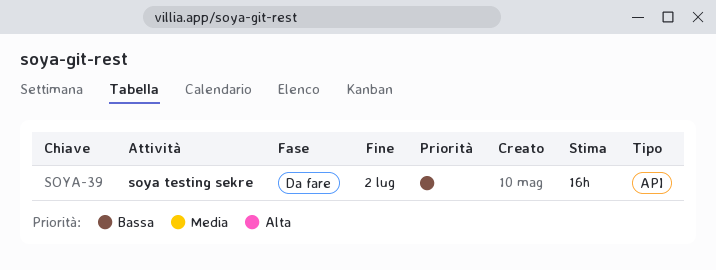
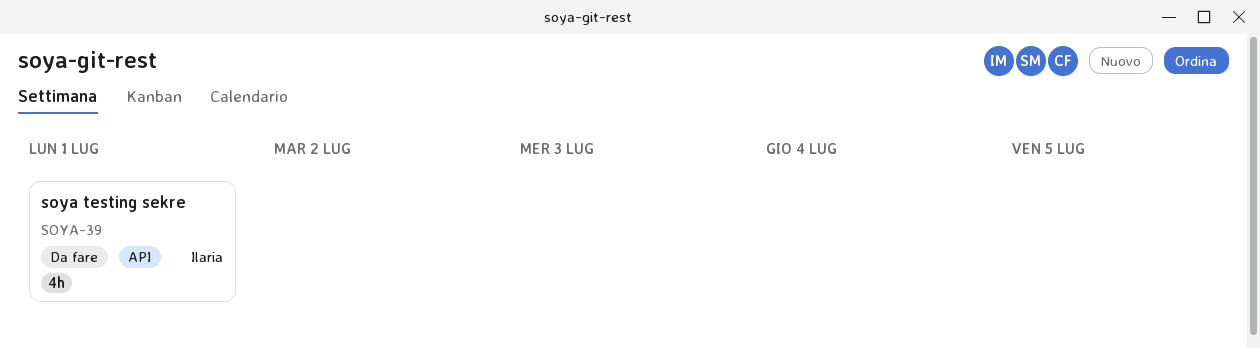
SOYA-39, estimate: 16h -> 4h
SOYA-39, due: Jul 2 -> Jul 1

